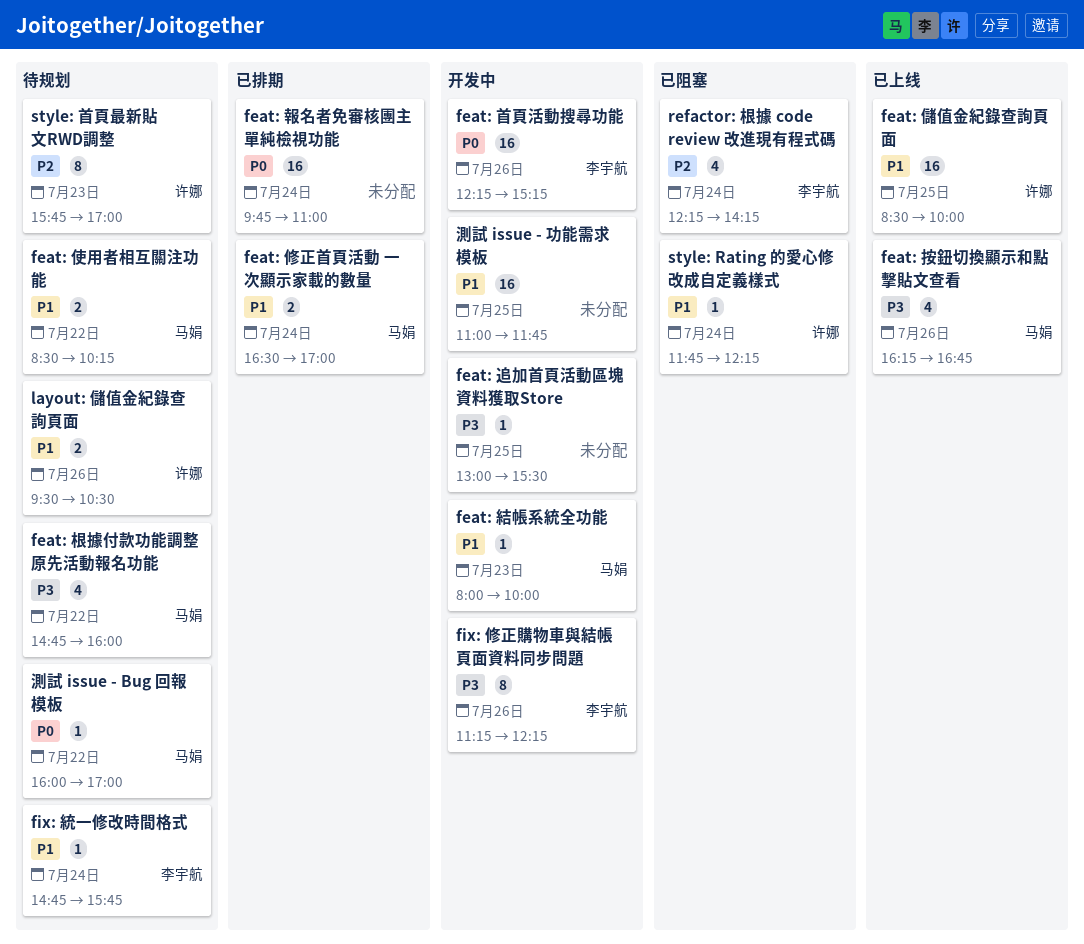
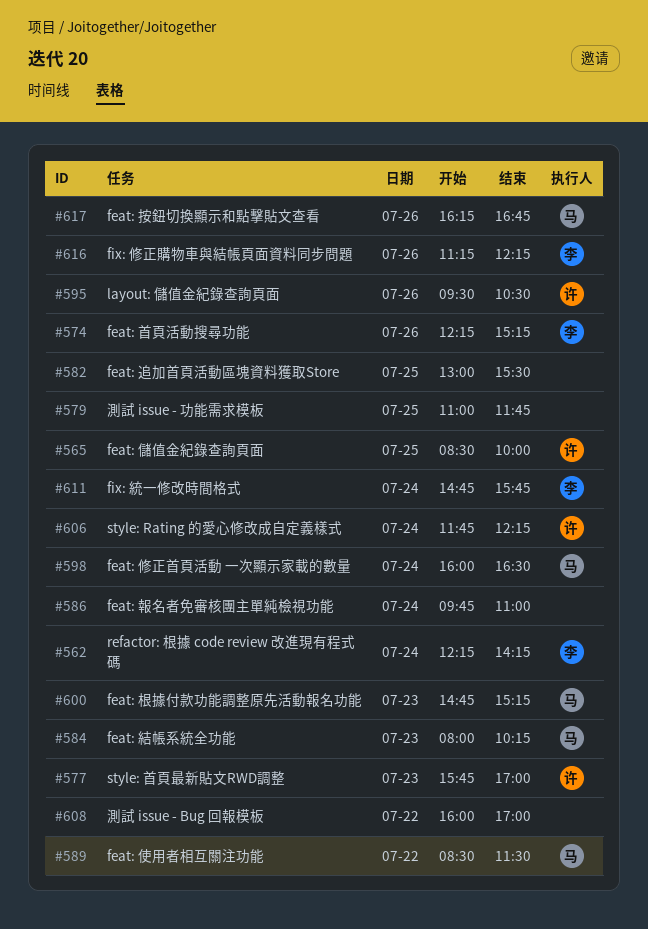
feat: 使用者相互關注功能, ends: 10:15 -> 11:30
feat: 修正首頁活動 一次顯示家載的數量, begins: 16:30 -> 16:00
feat: 修正首頁活動 一次顯示家載的數量, ends: 17:00 -> 16:30
feat: 根據付款功能調整原先活動報名功能, day: Jul 22 -> Jul 23
feat: 根據付款功能調整原先活動報名功能, ends: 16:00 -> 15:15
feat: 結帳系統全功能, ends: 10:00 -> 10:15
測試 issue - Bug 回報模板, owner: 马娟 -> none

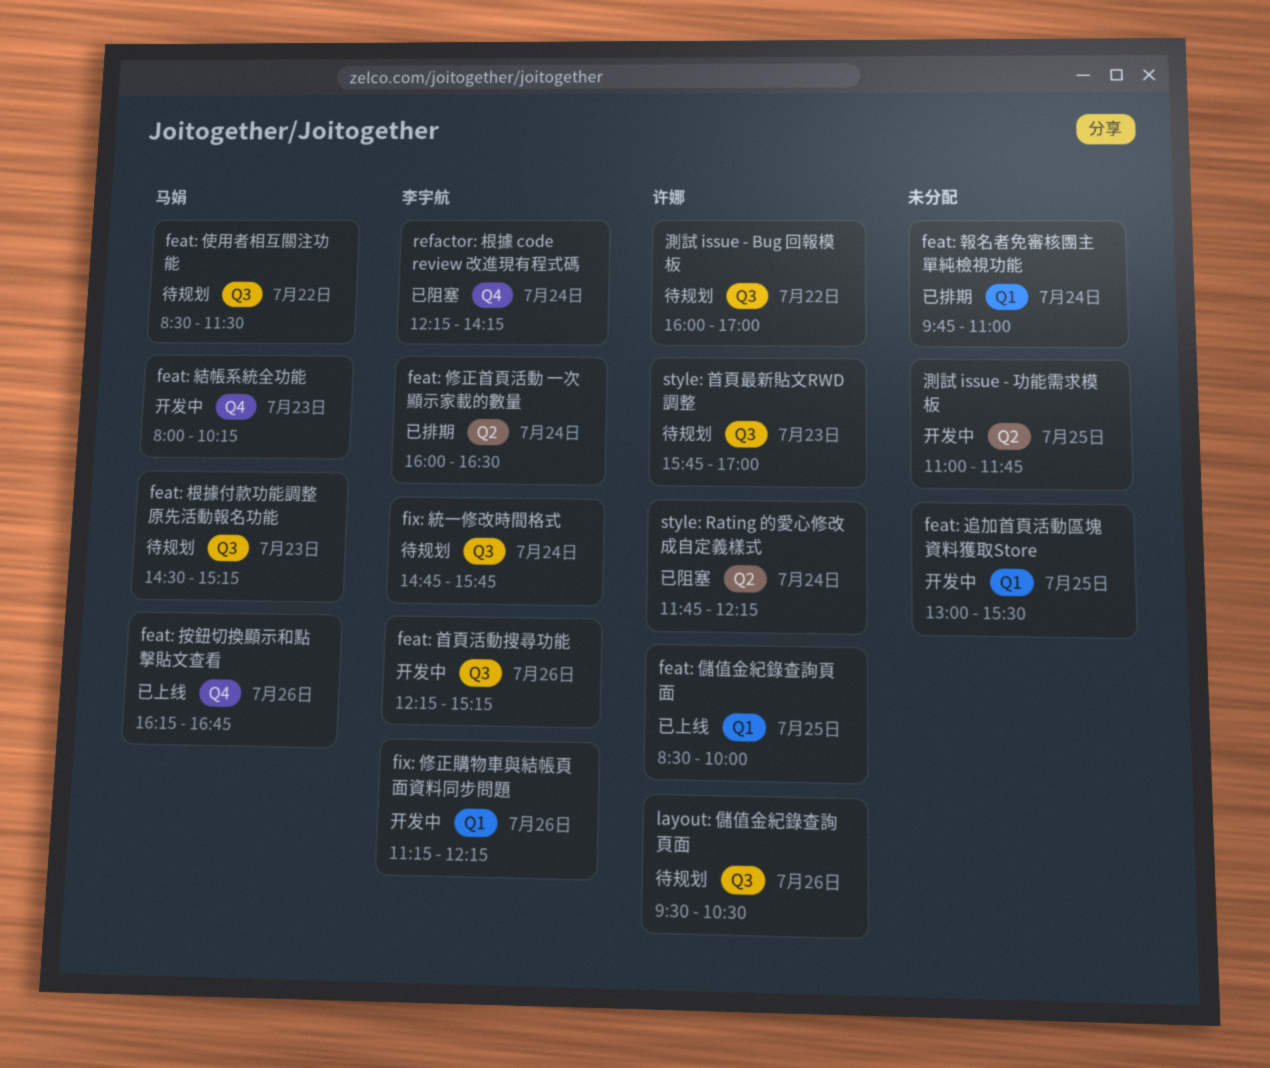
feat: 修正首頁活動 一次顯示家載的數量, owner: 马娟 -> 李宇航
feat: 根據付款功能調整原先活動報名功能, begins: 14:45 -> 14:30
測試 issue - Bug 回報模板, owner: none -> 许娜

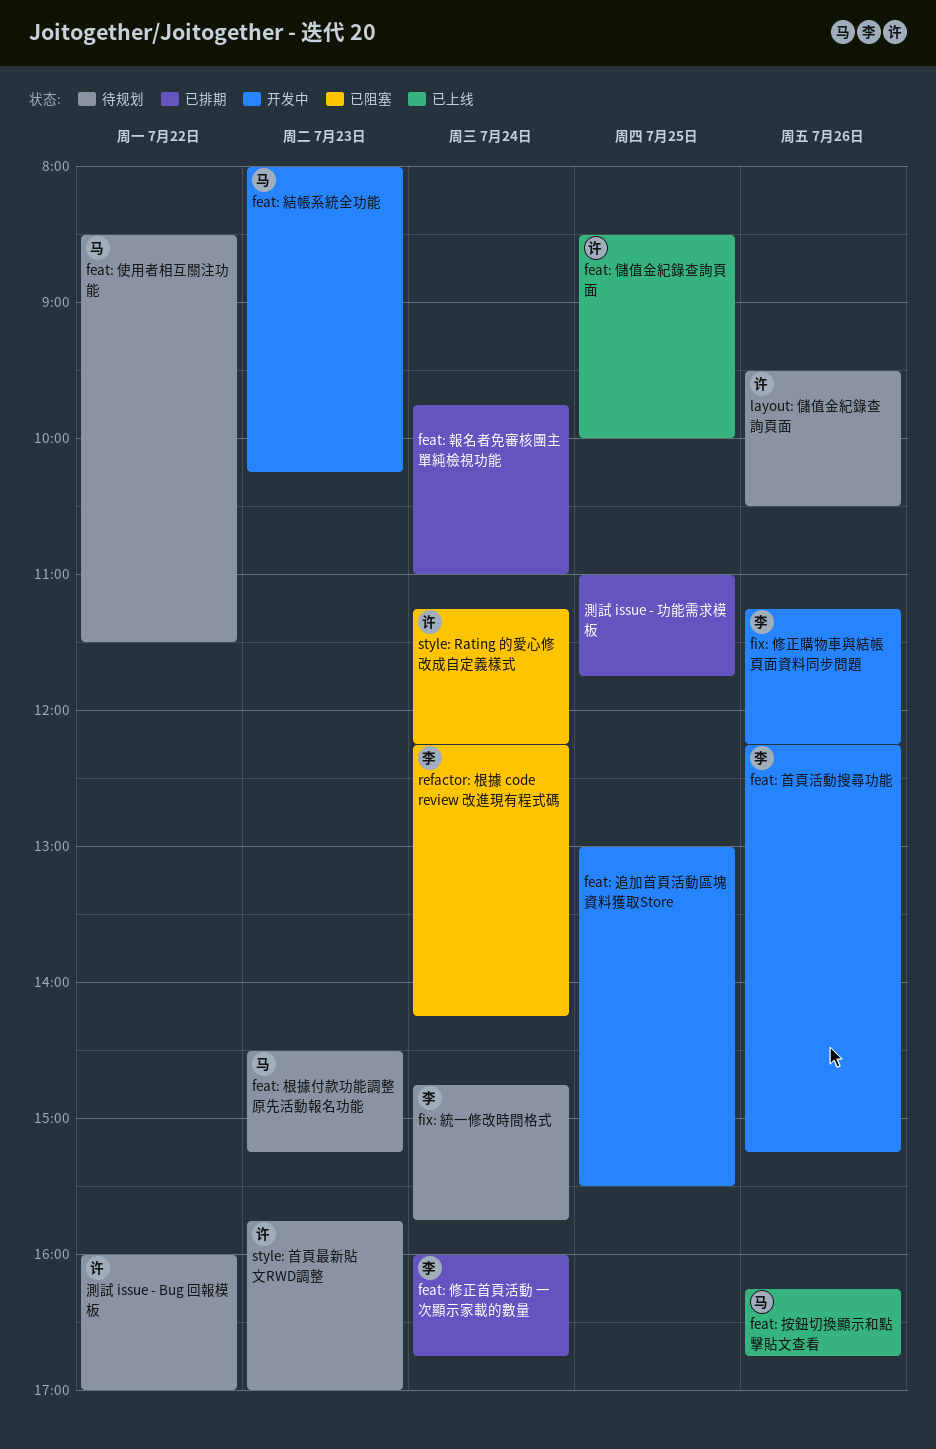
feat: 修正首頁活動 一次顯示家載的數量, ends: 16:30 -> 16:45
style: Rating 的愛心修改成自定義樣式, begins: 11:45 -> 11:15
測試 issue - 功能需求模板, status: 开发中 -> 已排期

